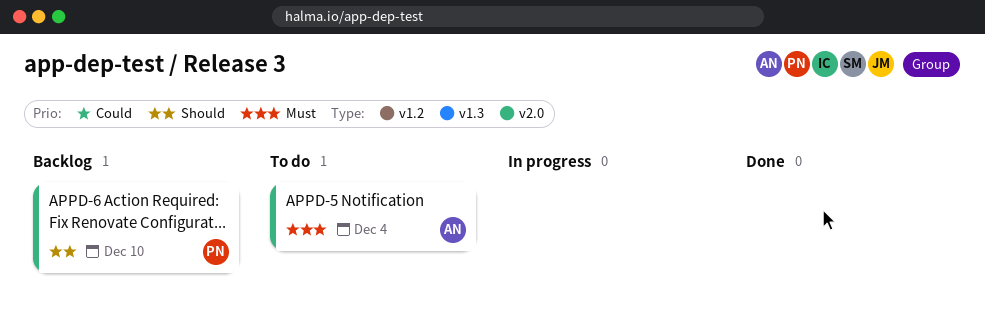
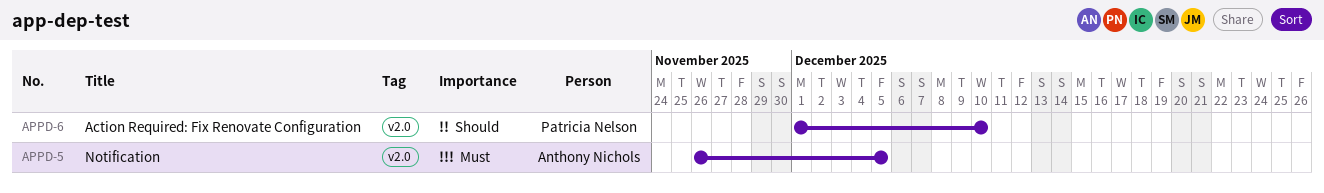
APPD-5, due: Dec 4 -> Dec 5

